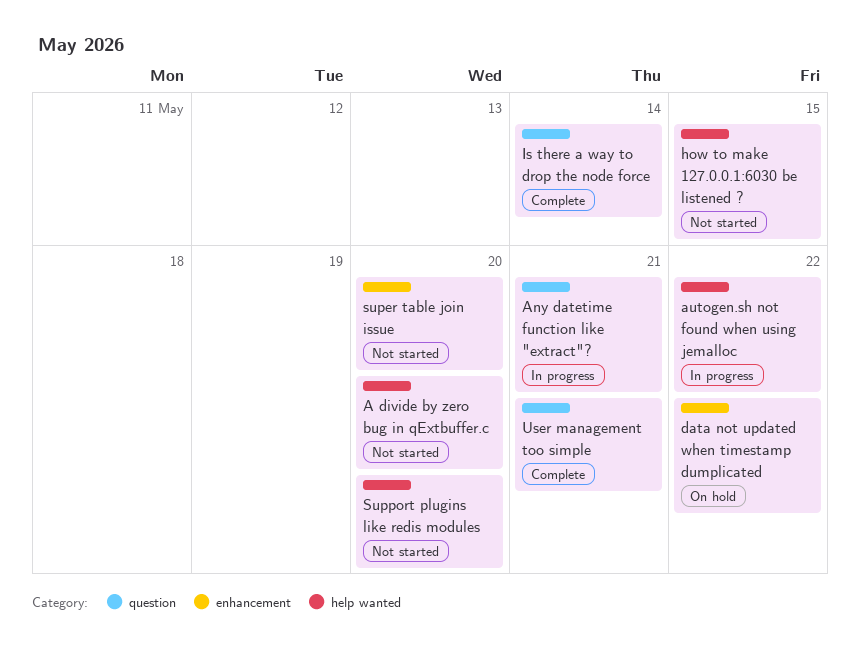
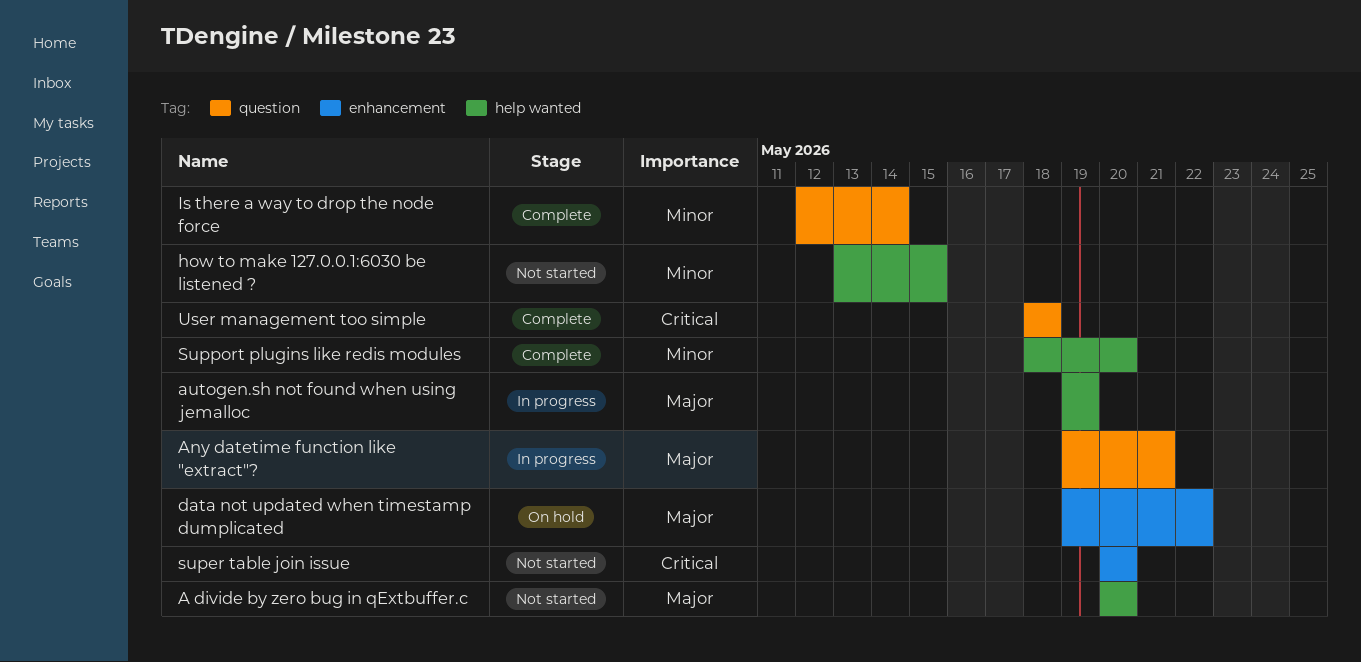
autogen.sh not found when using jemalloc, due: May 22 -> May 19
Support plugins like redis modules, status: Not started -> Complete
User management too simple, due: May 21 -> May 18

